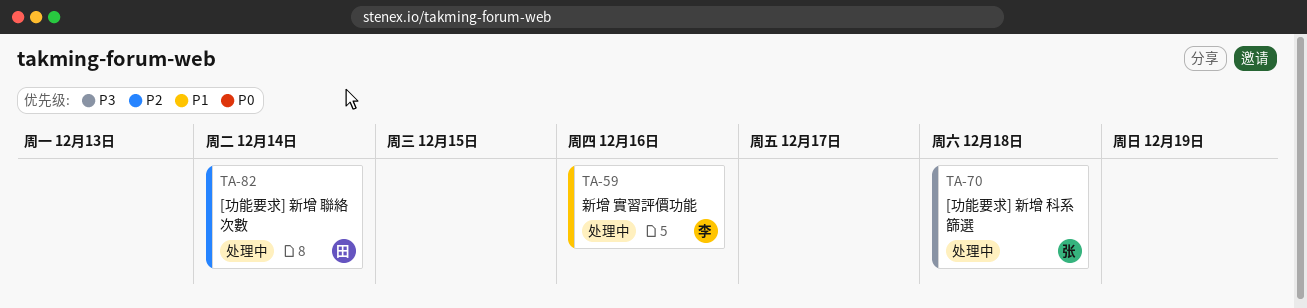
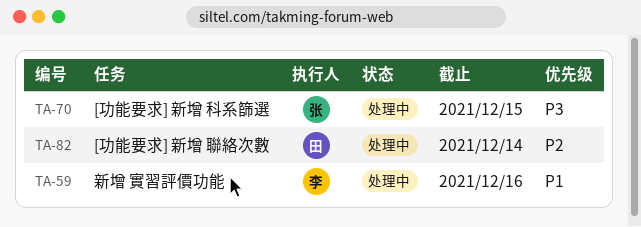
TA-70, due: Dec 18 -> Dec 15

